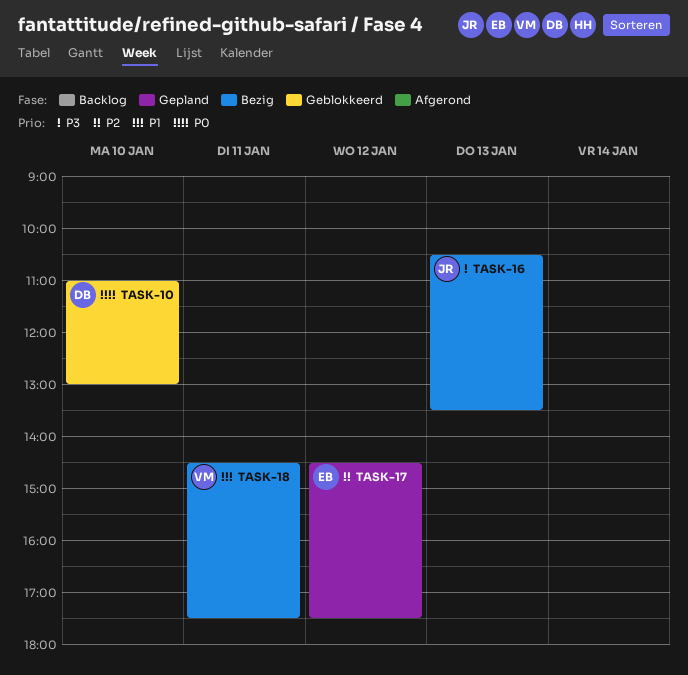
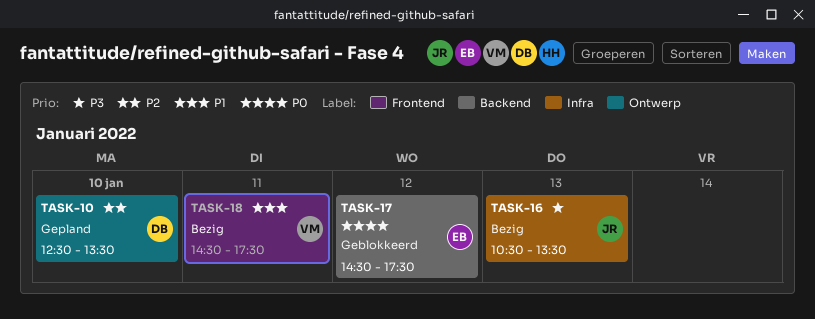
TASK-10, status: Geblokkeerd -> Gepland
TASK-10, priority: P0 -> P2
TASK-10, begins: 11:00 -> 12:30
TASK-10, ends: 13:00 -> 13:30
TASK-17, status: Gepland -> Geblokkeerd
TASK-17, priority: P2 -> P0

